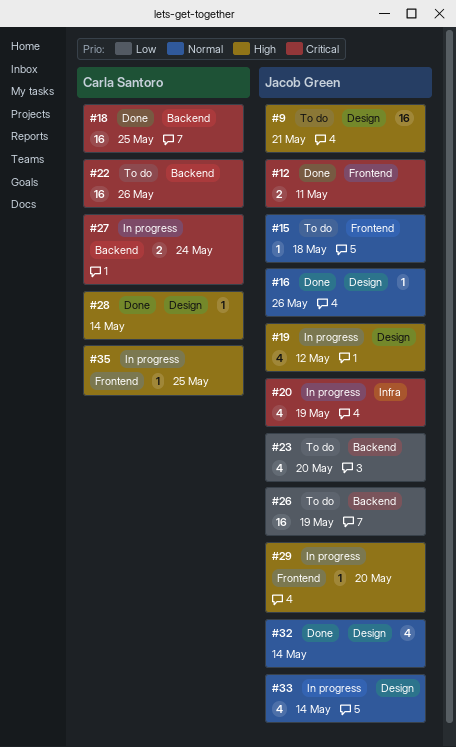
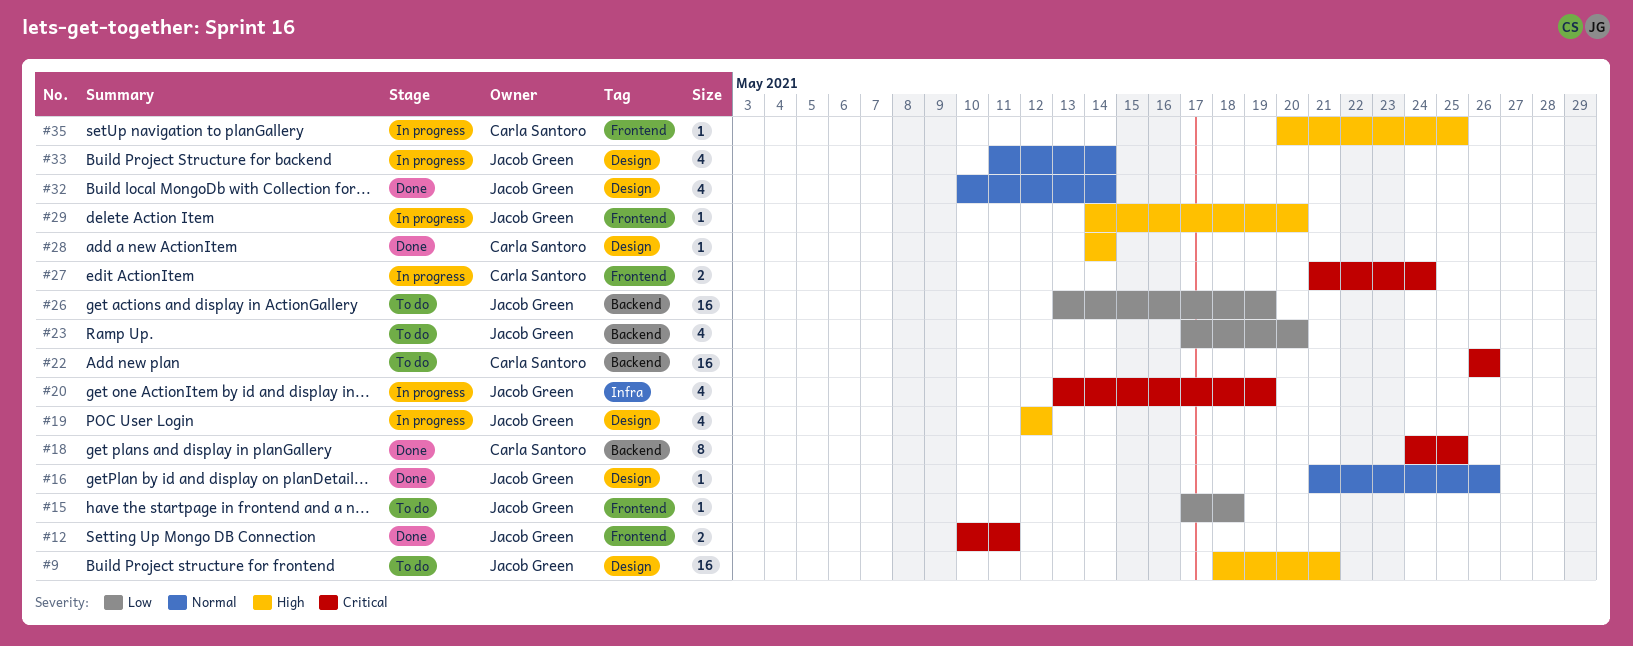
#15, priority: Normal -> Low
#18, estimate: 16 -> 8
#27, label: Backend -> Frontend

